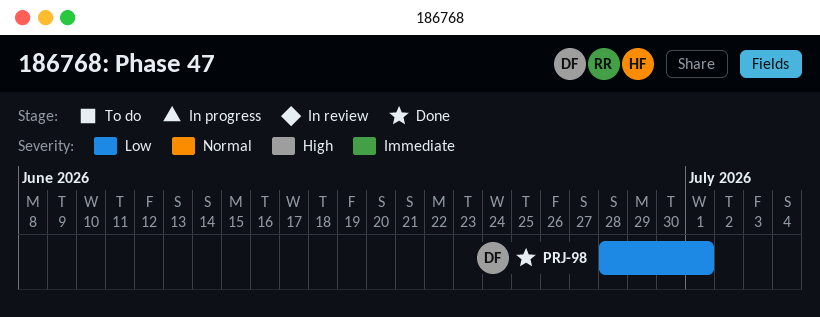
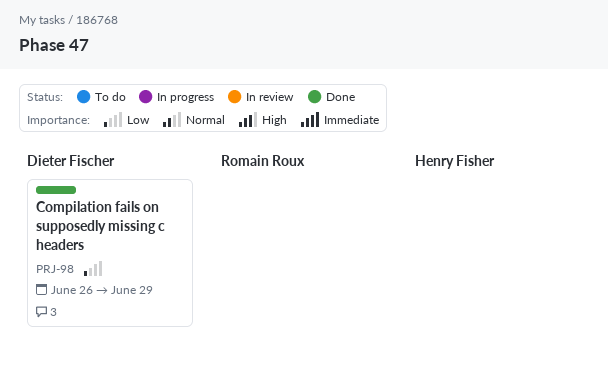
PRJ-98, start: Jun 28 -> Jun 26
PRJ-98, due: Jul 1 -> Jun 29

